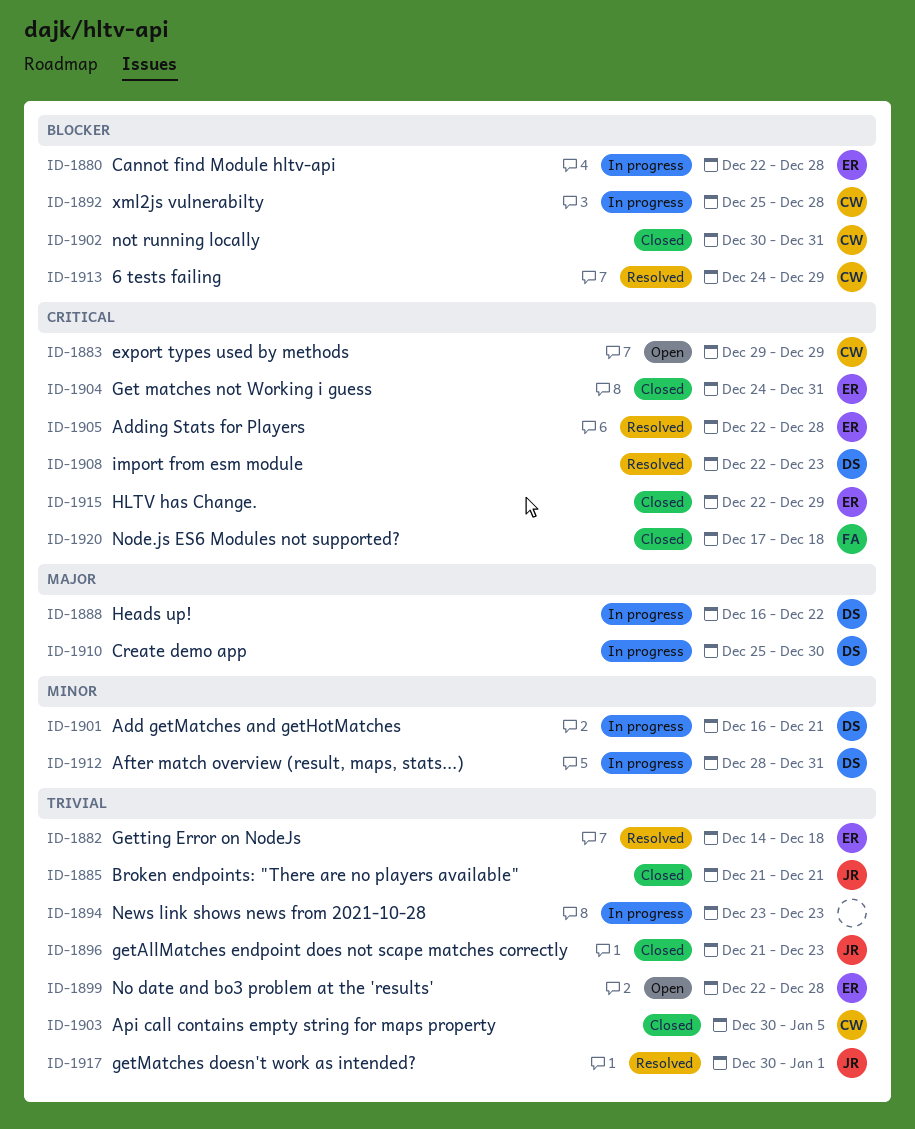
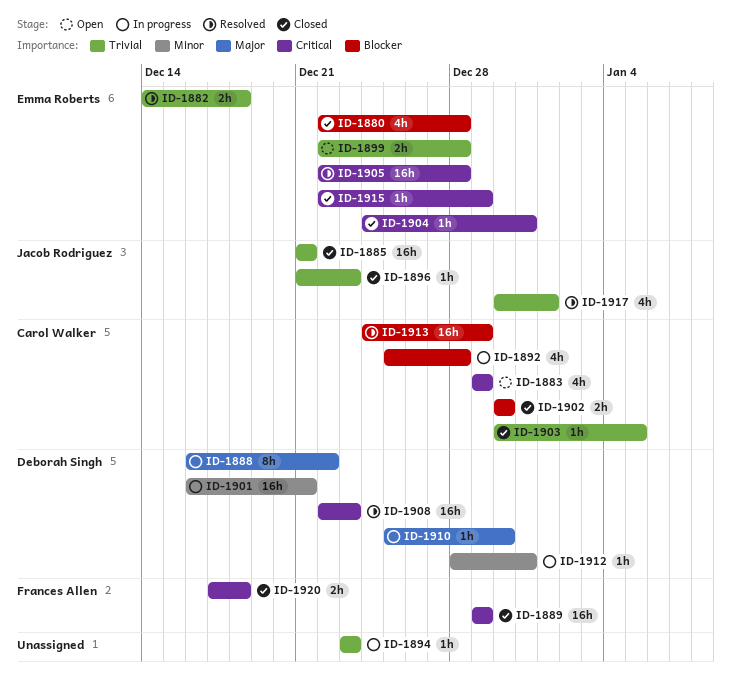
ID-1880, status: In progress -> Closed
ID-1889: none -> present
ID-1902, due: Dec 31 -> Dec 30

